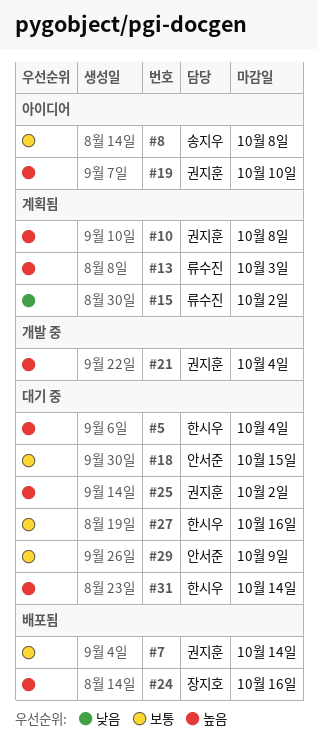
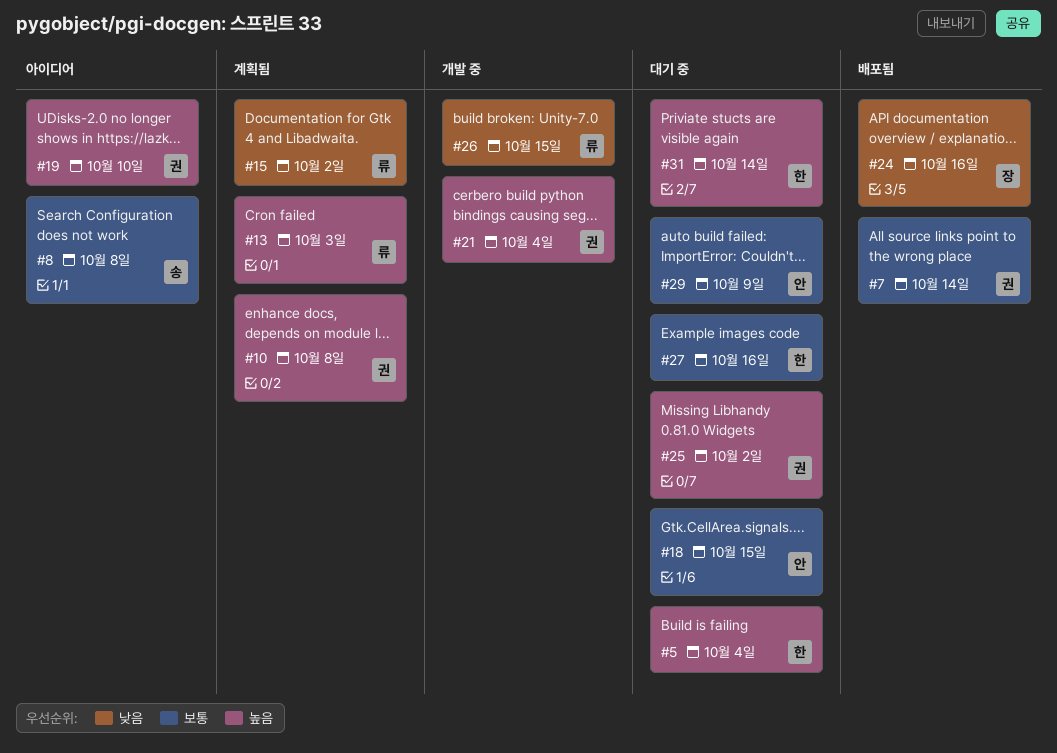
#24, priority: 높음 -> 낮음
#26: none -> present

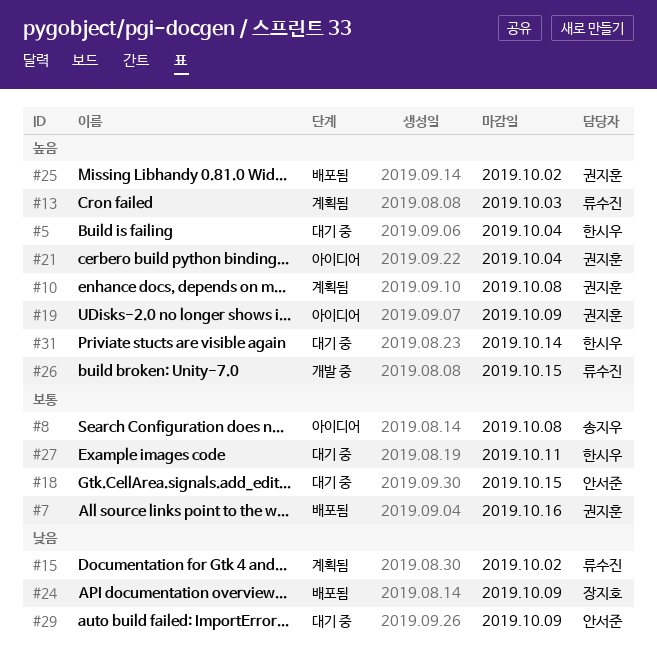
#7, due: Oct 14 -> Oct 16
#19, due: Oct 10 -> Oct 9
#21, status: 개발 중 -> 아이디어
#24, due: Oct 16 -> Oct 9
#25, status: 대기 중 -> 배포됨
#26, priority: 낮음 -> 높음
#27, due: Oct 16 -> Oct 11
#29, priority: 보통 -> 낮음

